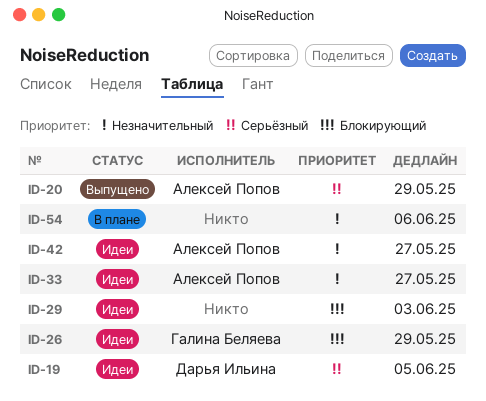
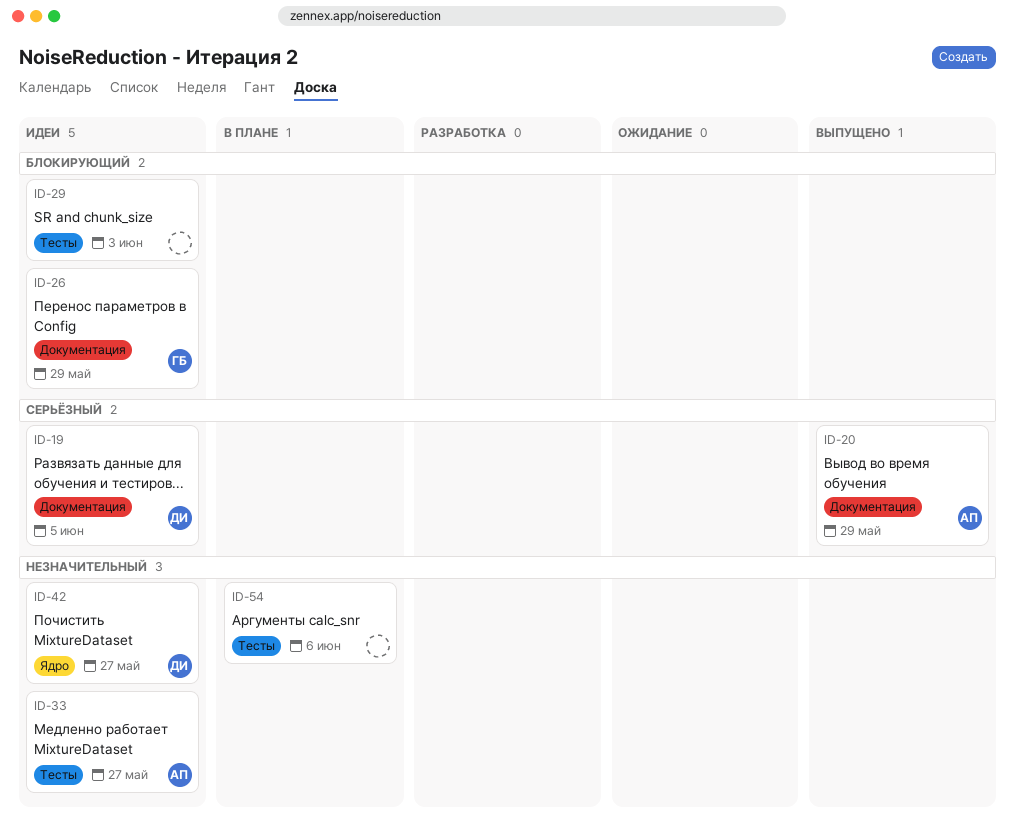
ID-42, owner: Алексей Попов -> Дарья Ильина

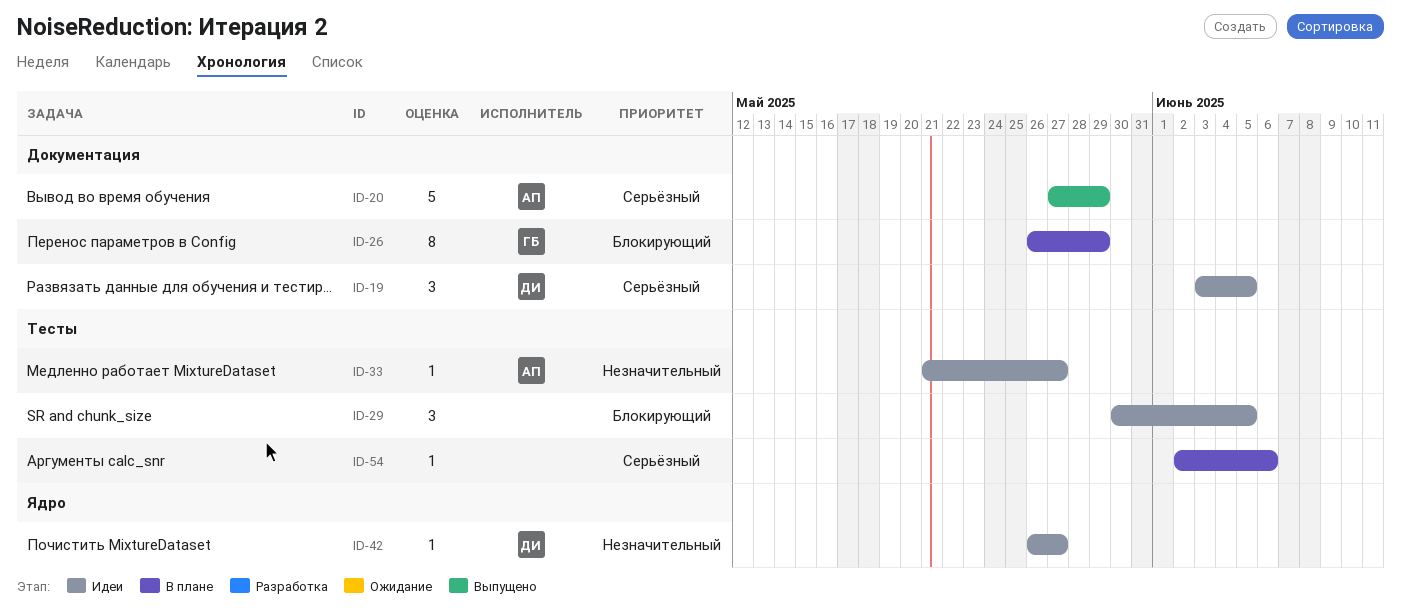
ID-26, status: Идеи -> В плане
ID-29, due: Jun 3 -> Jun 5
ID-54, priority: Незначительный -> Серьёзный

